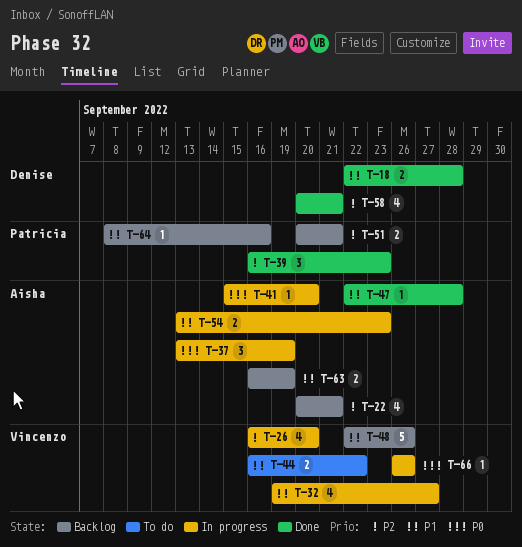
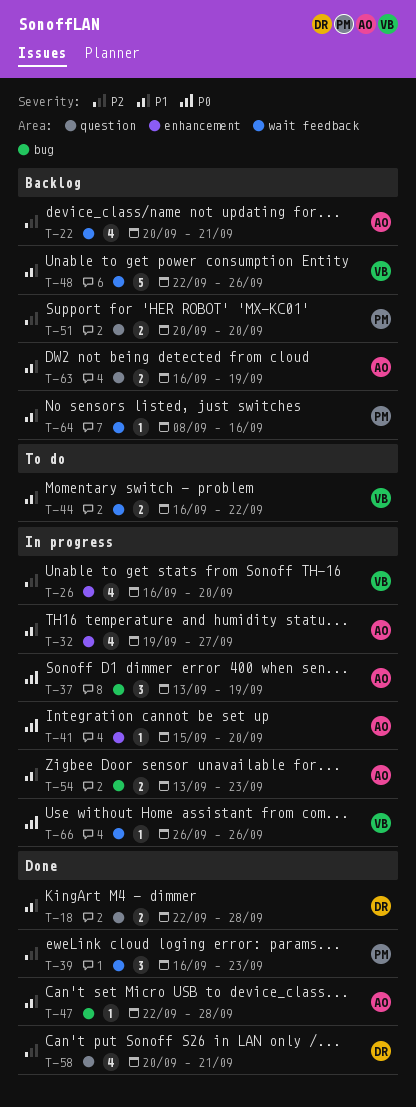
T-32, owner: Vincenzo -> Aisha
T-51, due: Sep 21 -> Sep 20

